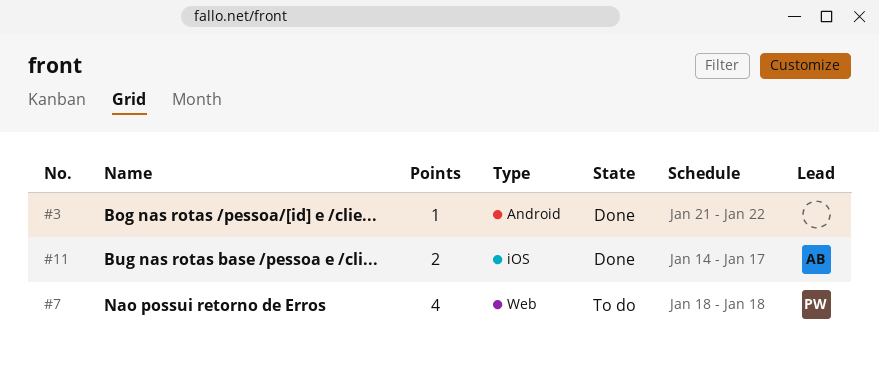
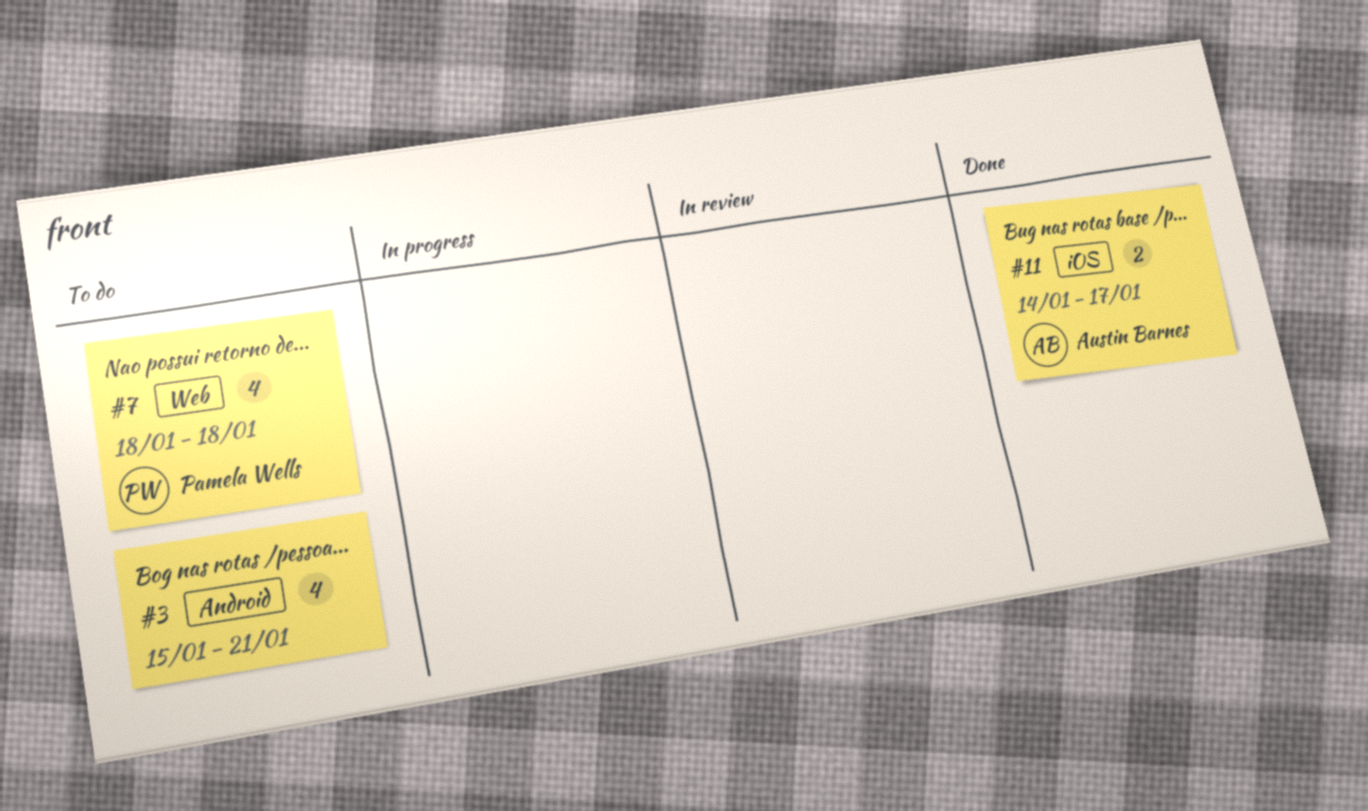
#3, status: Done -> To do
#3, estimate: 1 -> 4
#3, start: Jan 21 -> Jan 15
#3, due: Jan 22 -> Jan 21

